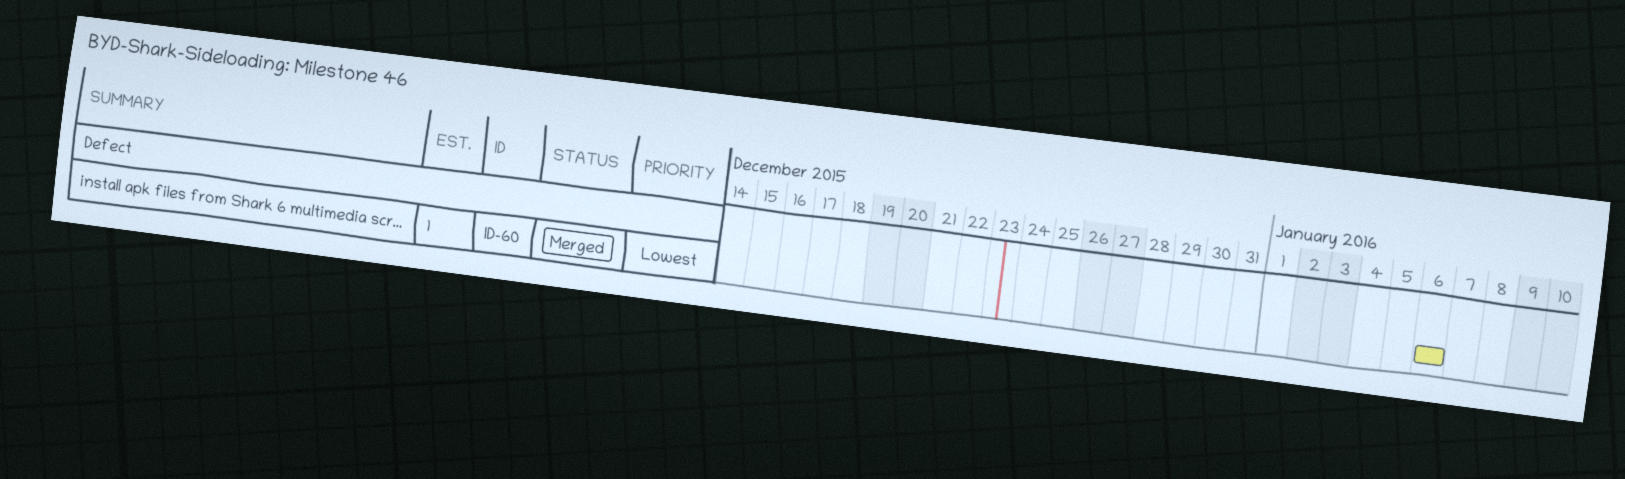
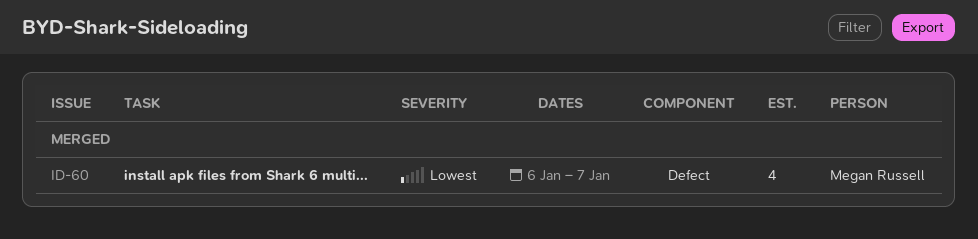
ID-60, estimate: 1 -> 4
ID-60, due: Jan 6 -> Jan 7

